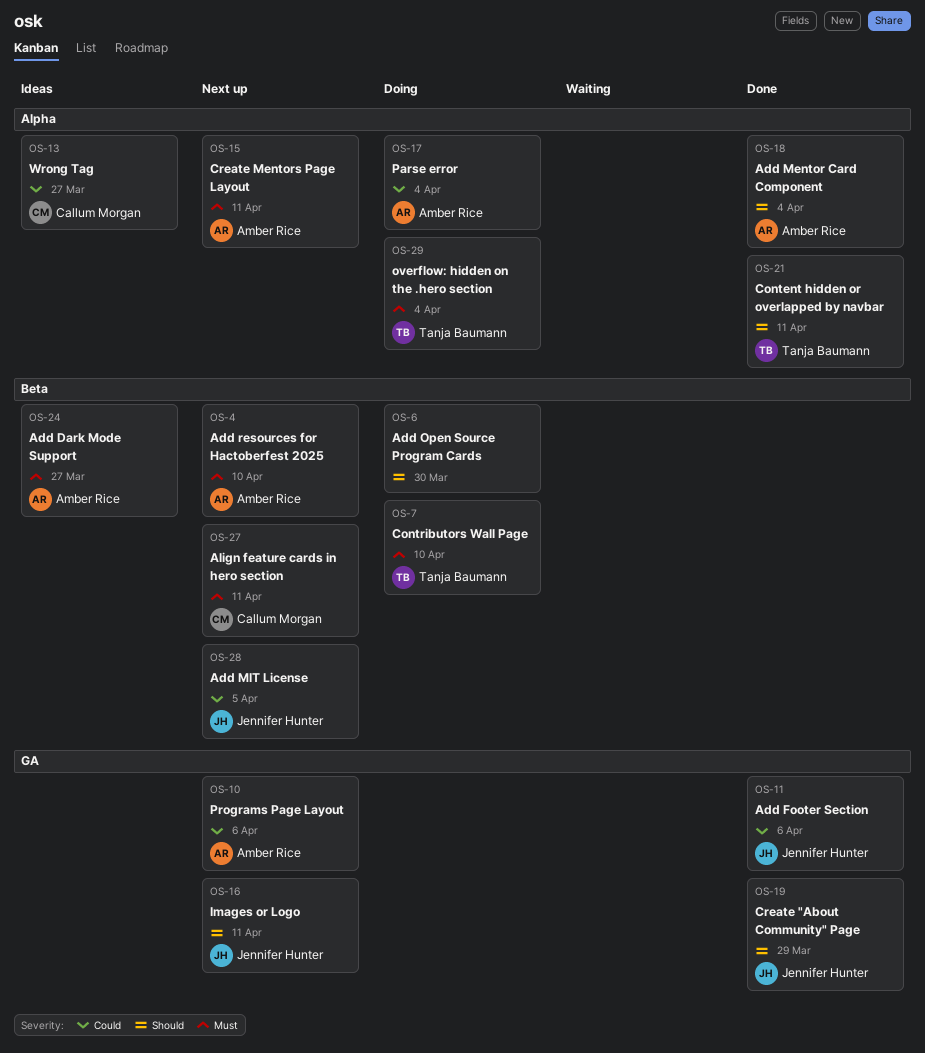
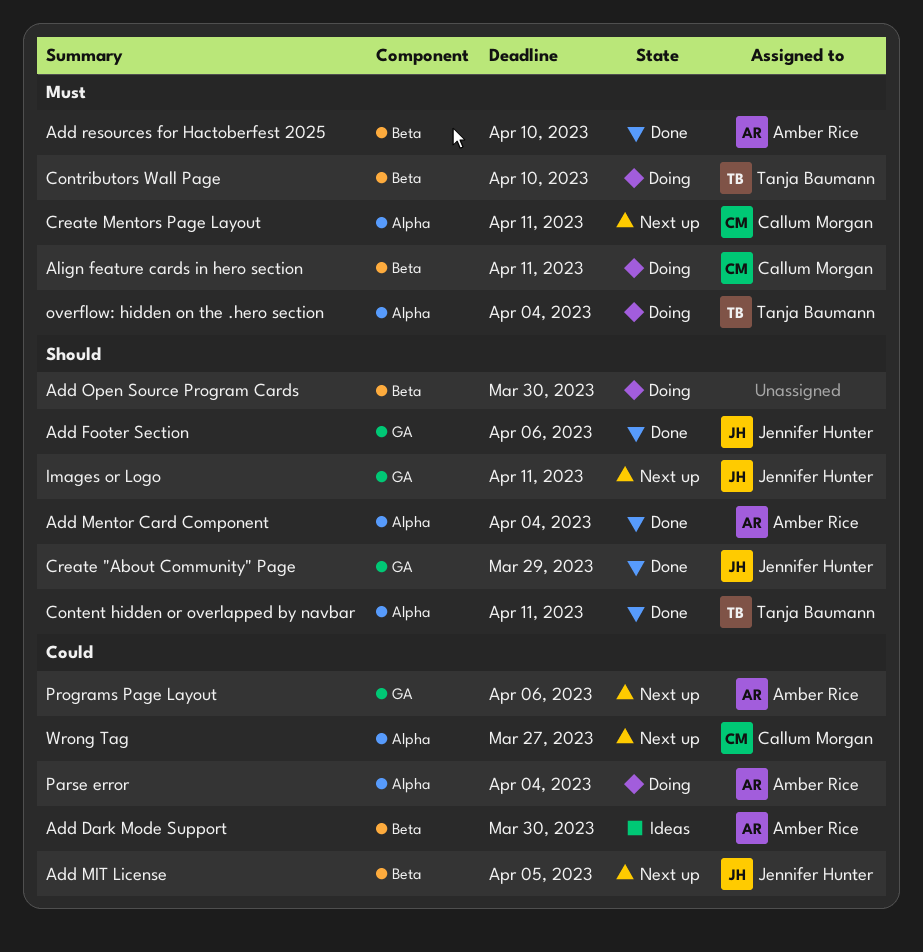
Add Dark Mode Support, priority: Must -> Could
Add Dark Mode Support, due: Mar 27 -> Mar 30
Add Footer Section, priority: Could -> Should
Add resources for Hactoberfest 2025, status: Next up -> Done
Align feature cards in hero section, status: Next up -> Doing
Create Mentors Page Layout, owner: Amber Rice -> Callum Morgan
Wrong Tag, status: Ideas -> Next up

